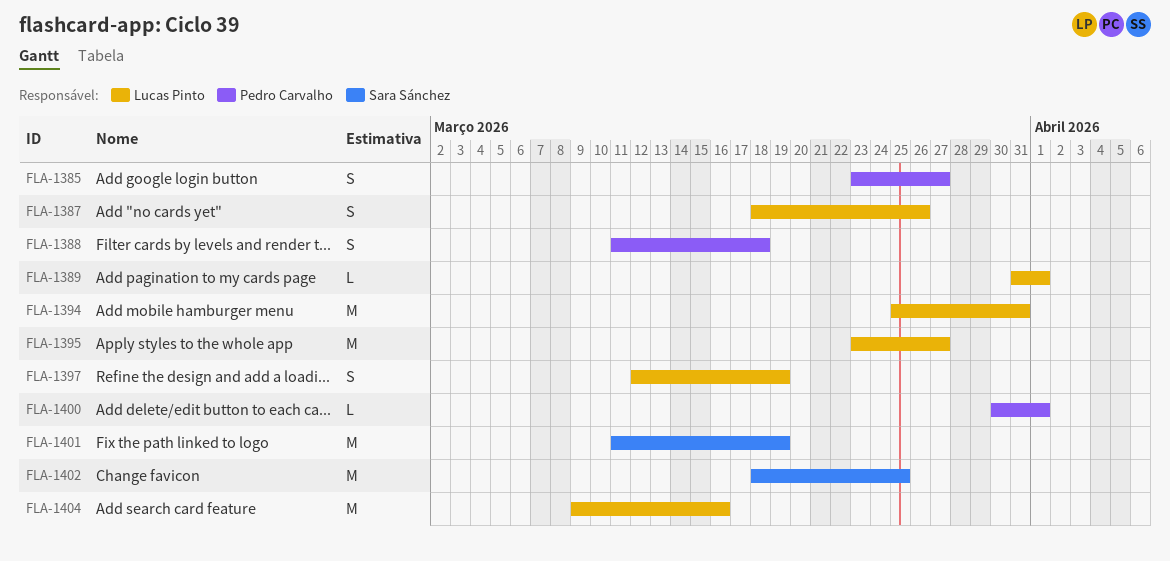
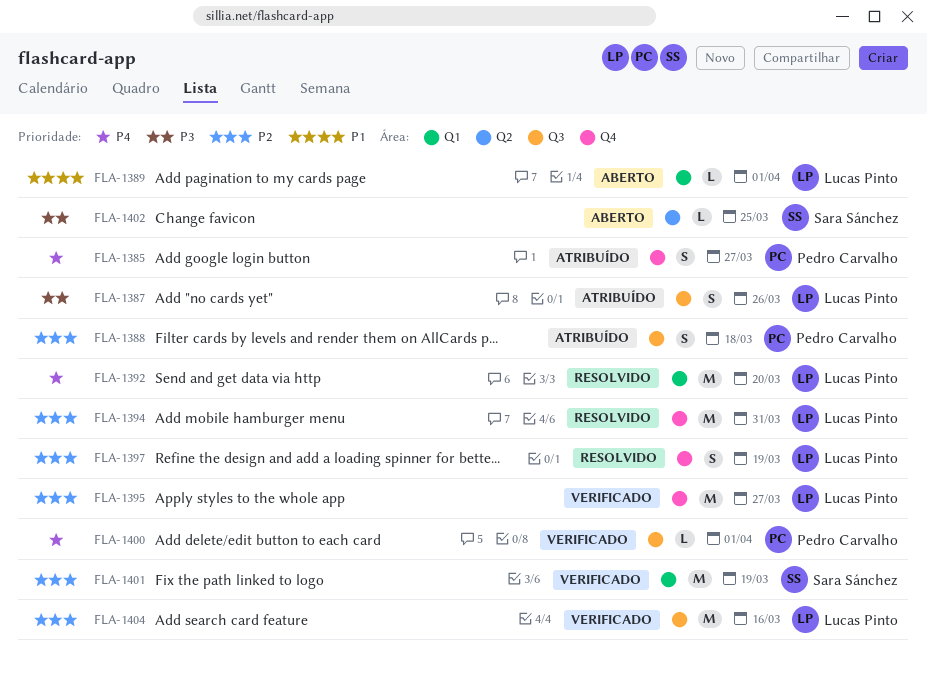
FLA-1392: none -> present
FLA-1402, estimate: M -> L

